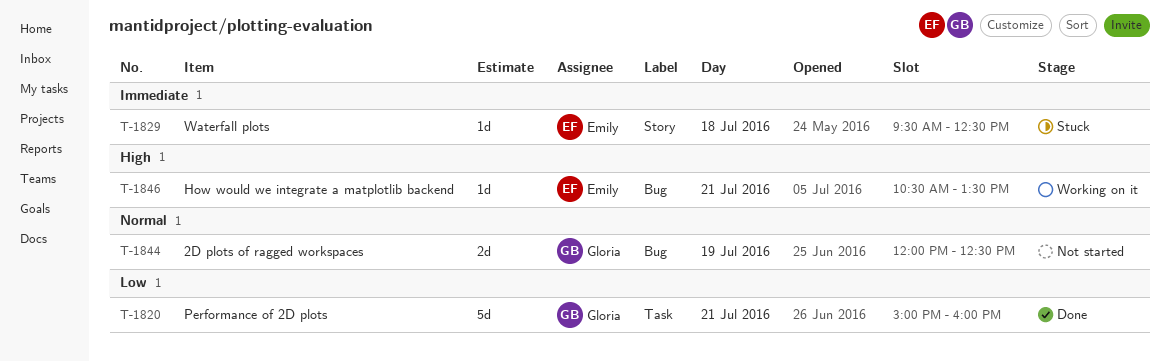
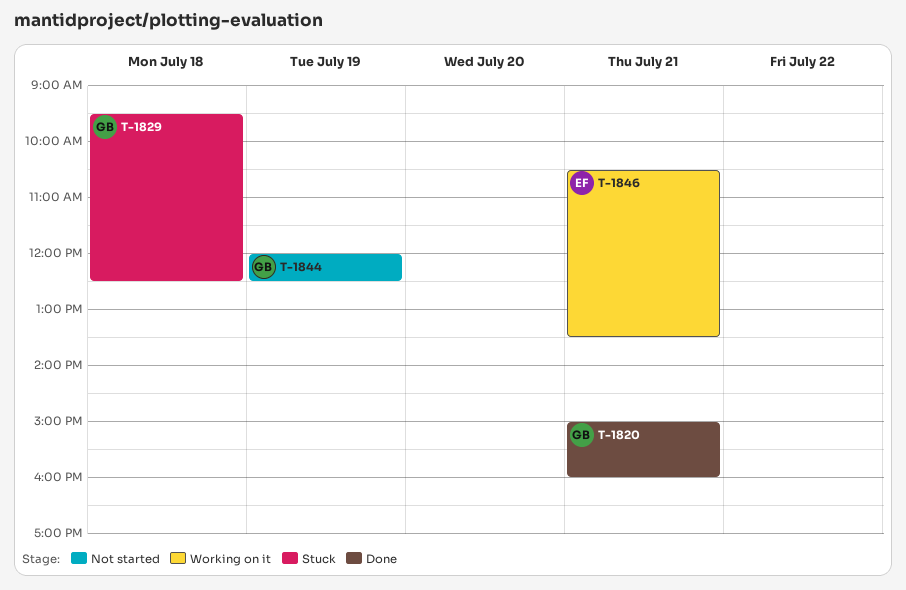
T-1829, owner: Emily -> Gloria

